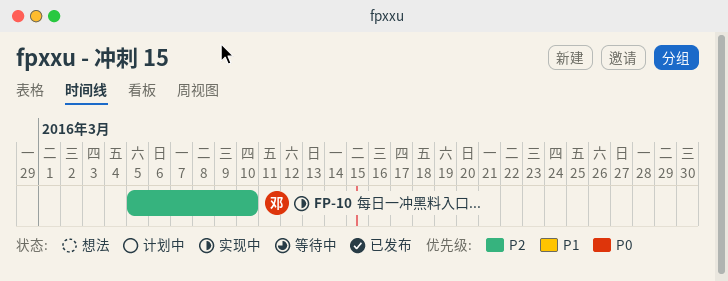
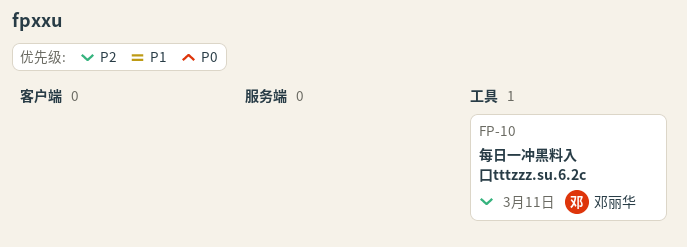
FP-10, due: Mar 10 -> Mar 11

